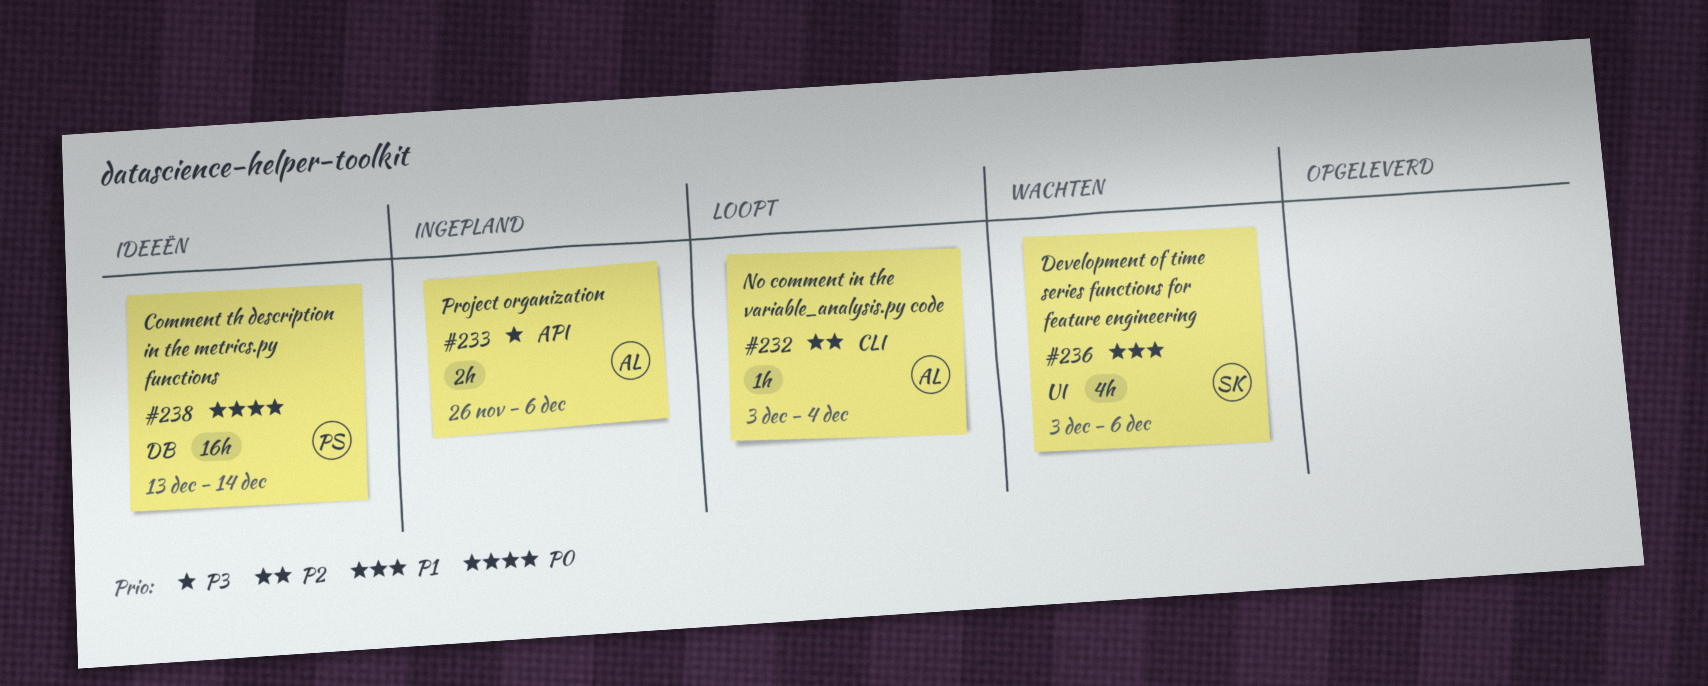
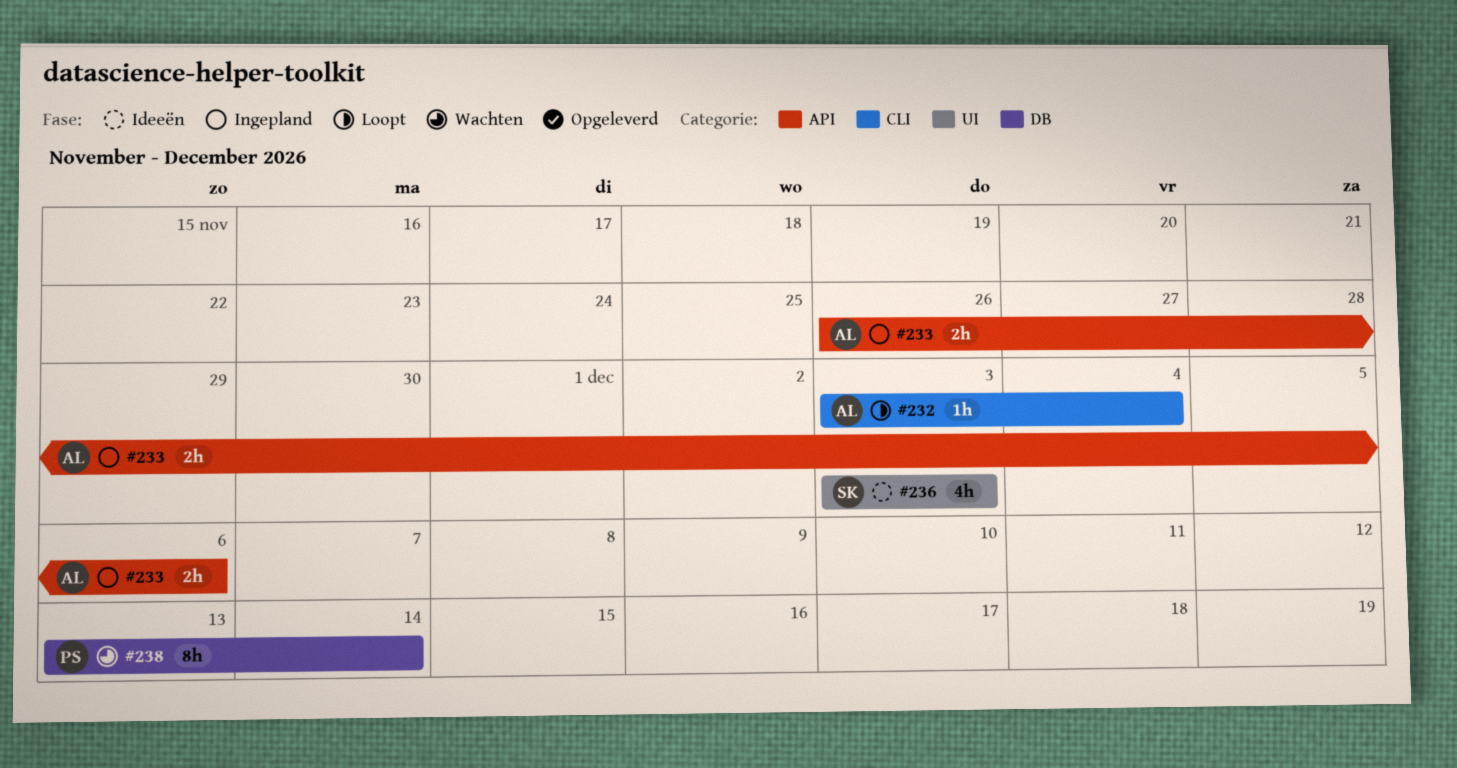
#236, status: Wachten -> Ideeën
#236, due: Dec 6 -> Dec 3
#238, status: Ideeën -> Wachten
#238, estimate: 16h -> 8h

